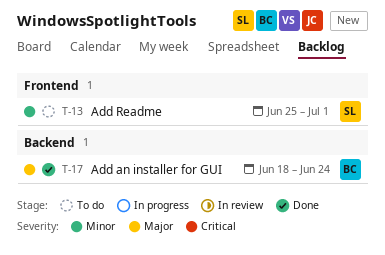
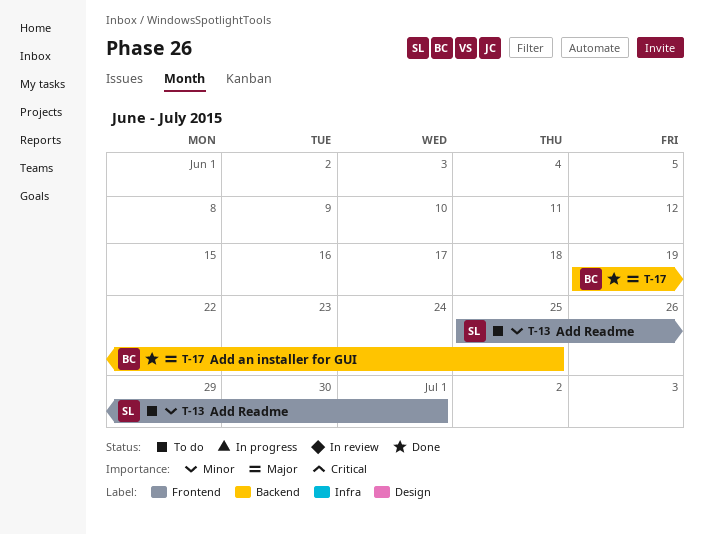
T-17, start: Jun 18 -> Jun 19
T-17, due: Jun 24 -> Jun 25

